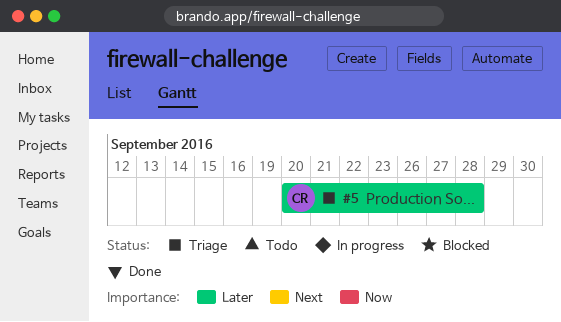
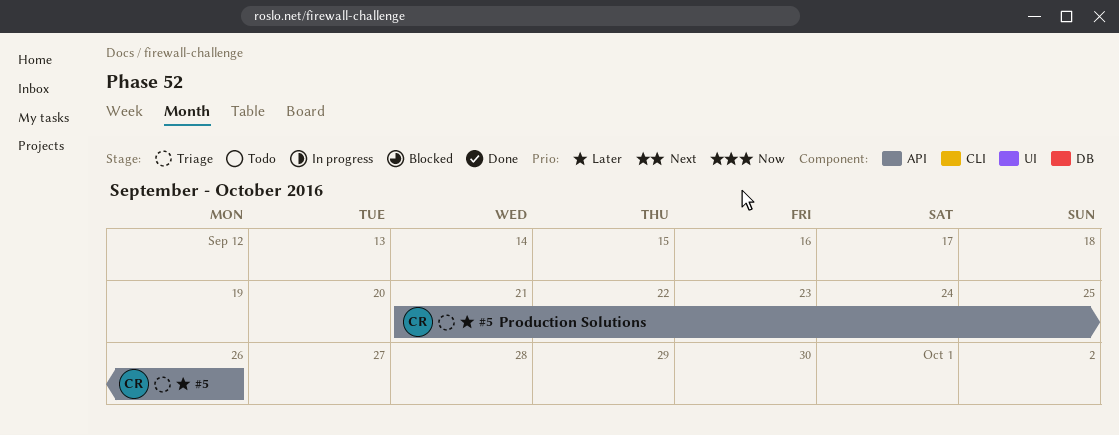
#5, start: Sep 20 -> Sep 21
#5, due: Sep 28 -> Sep 26

